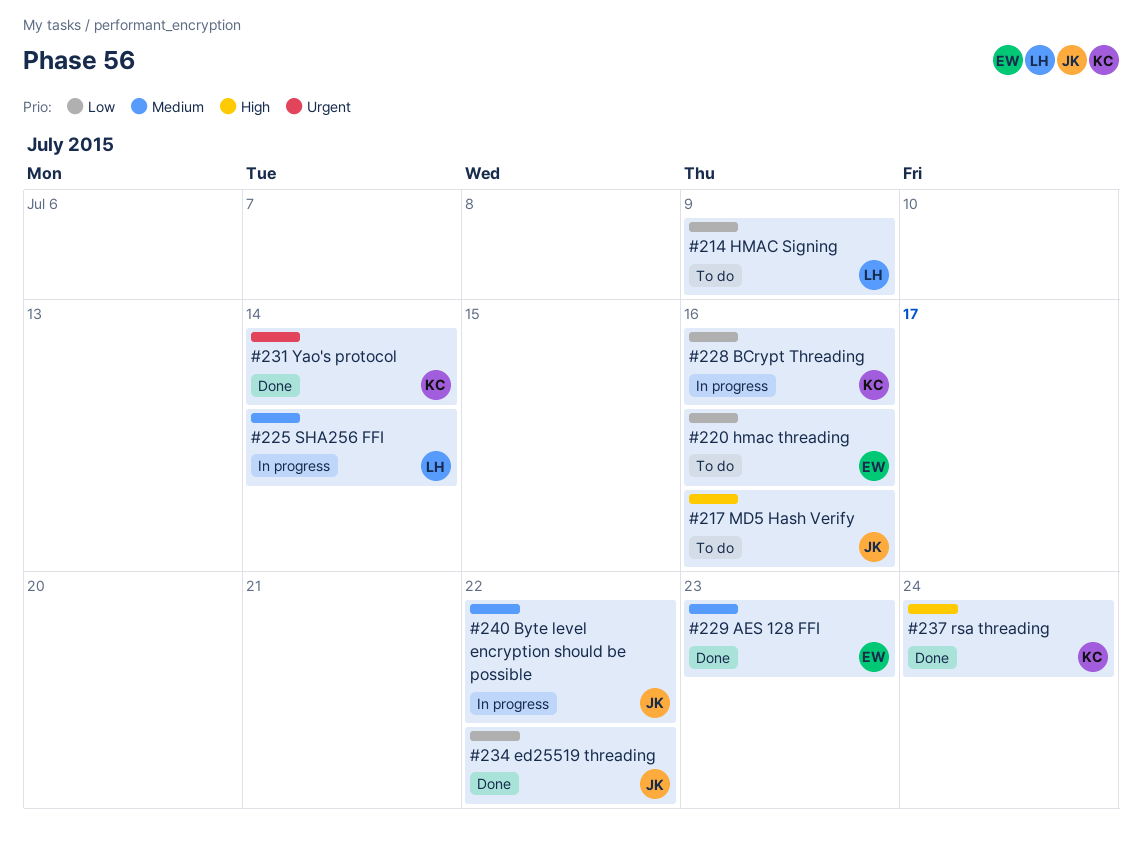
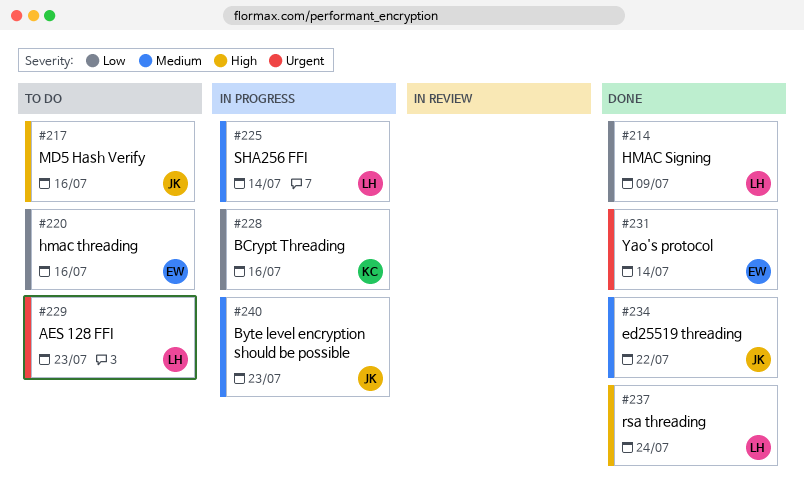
#214, status: To do -> Done
#229, status: Done -> To do
#229, owner: EW -> LH
#229, priority: Medium -> Urgent
#231, owner: KC -> EW
#234, priority: Low -> Medium
#237, owner: KC -> LH
#240, due: Jul 22 -> Jul 23

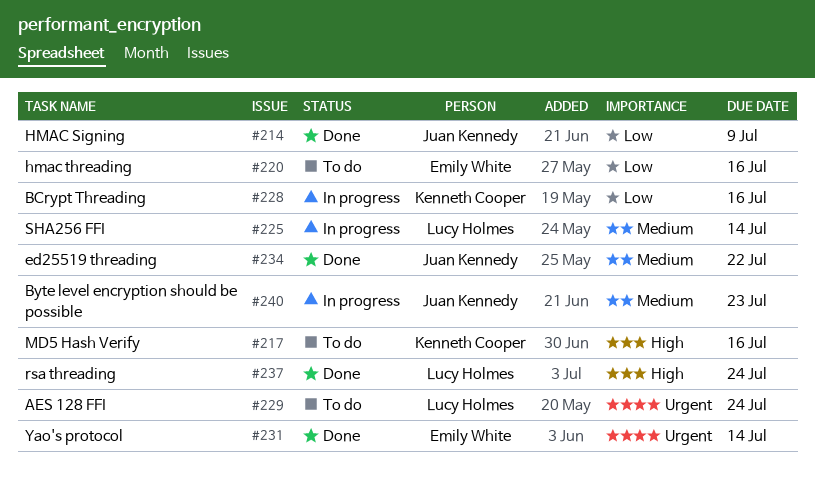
#214, owner: Lucy Holmes -> Juan Kennedy
#217, owner: Juan Kennedy -> Kenneth Cooper
#229, due: Jul 23 -> Jul 24

